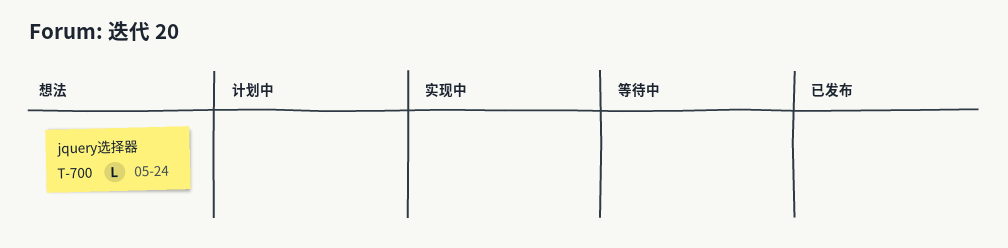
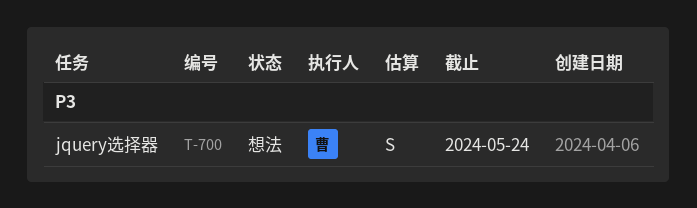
T-700, estimate: L -> S

